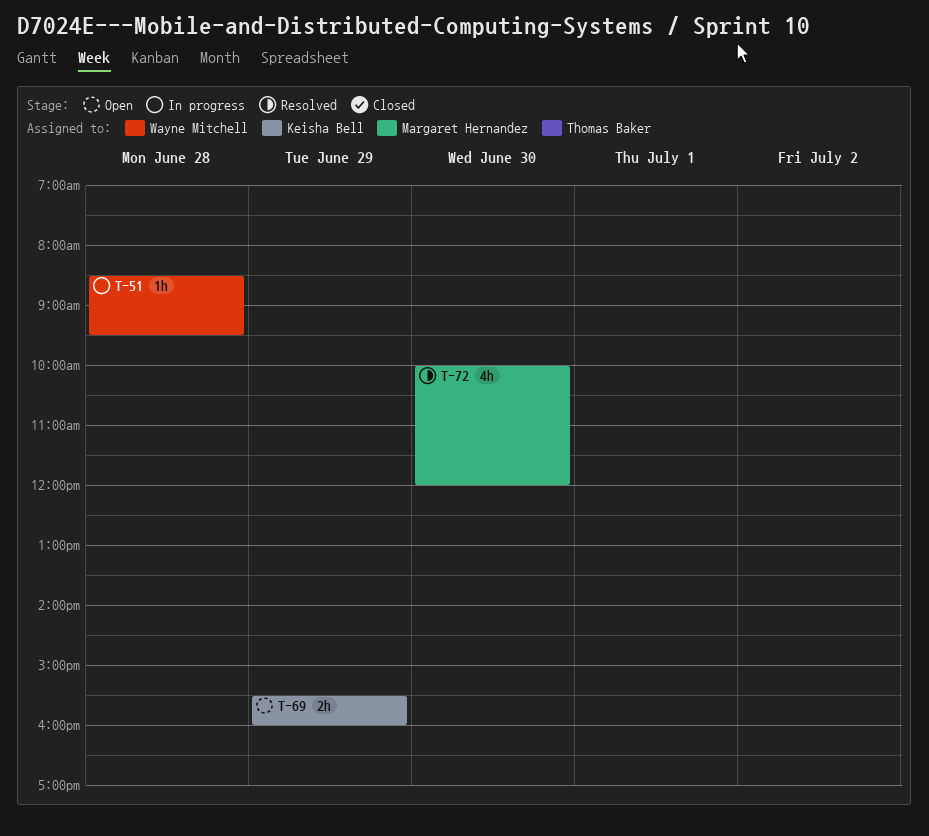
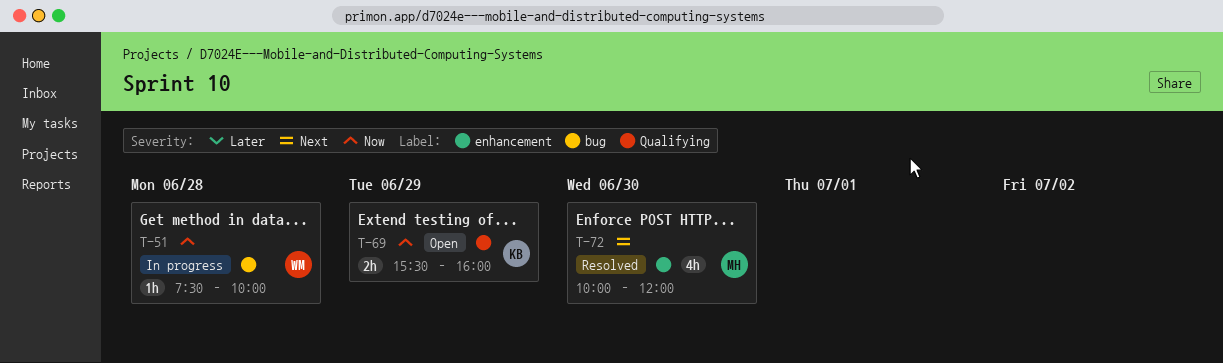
T-51, begins: 08:30 -> 07:30
T-51, ends: 09:30 -> 10:00

